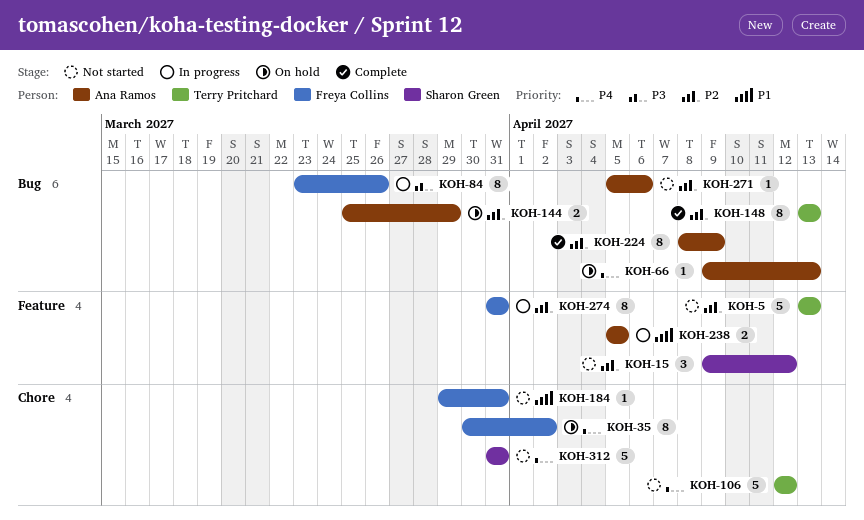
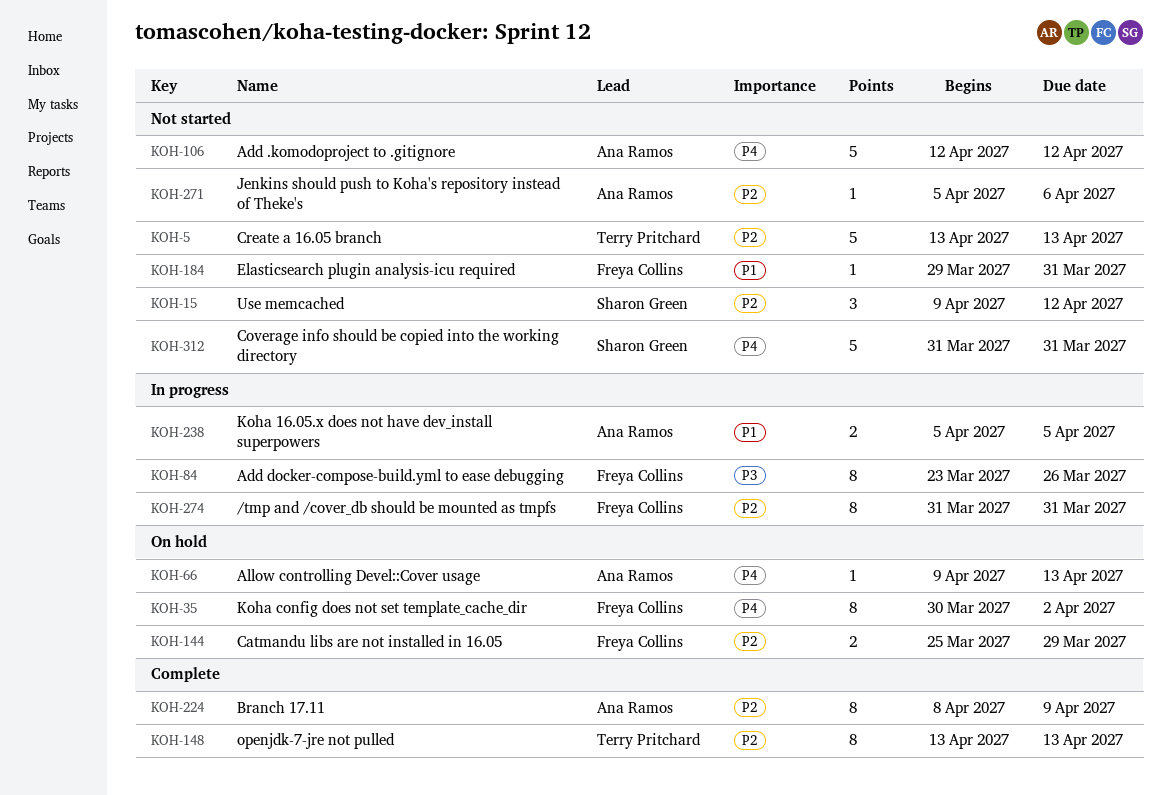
KOH-106, owner: Terry Pritchard -> Ana Ramos
KOH-144, owner: Ana Ramos -> Freya Collins

